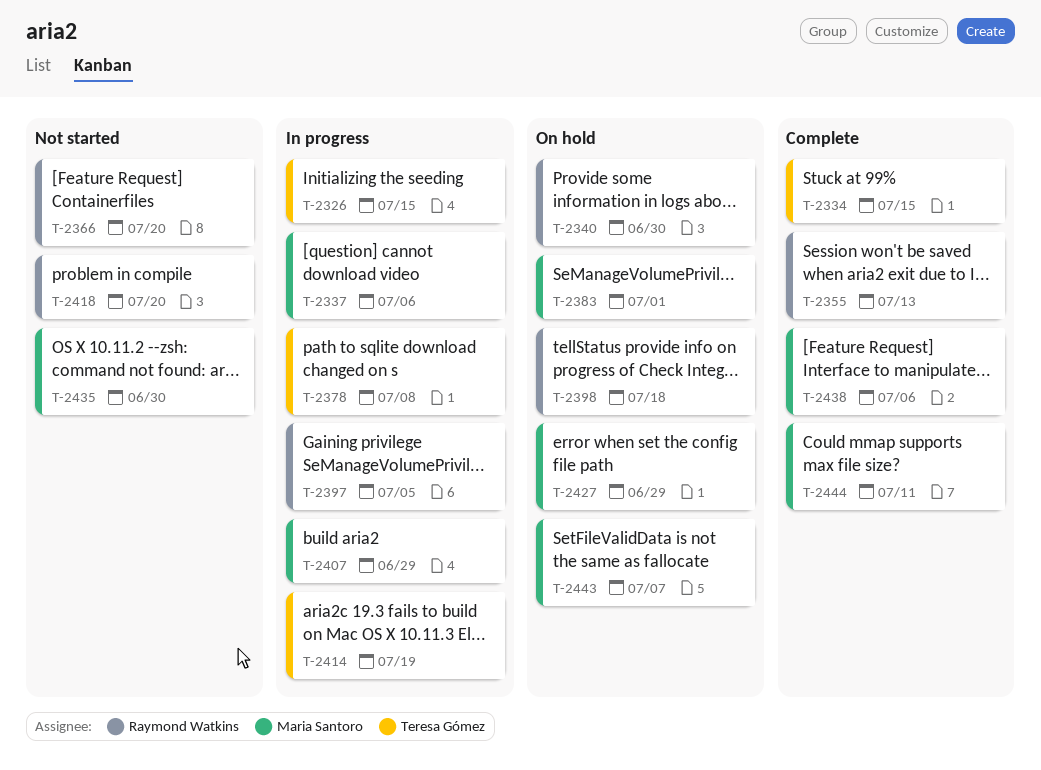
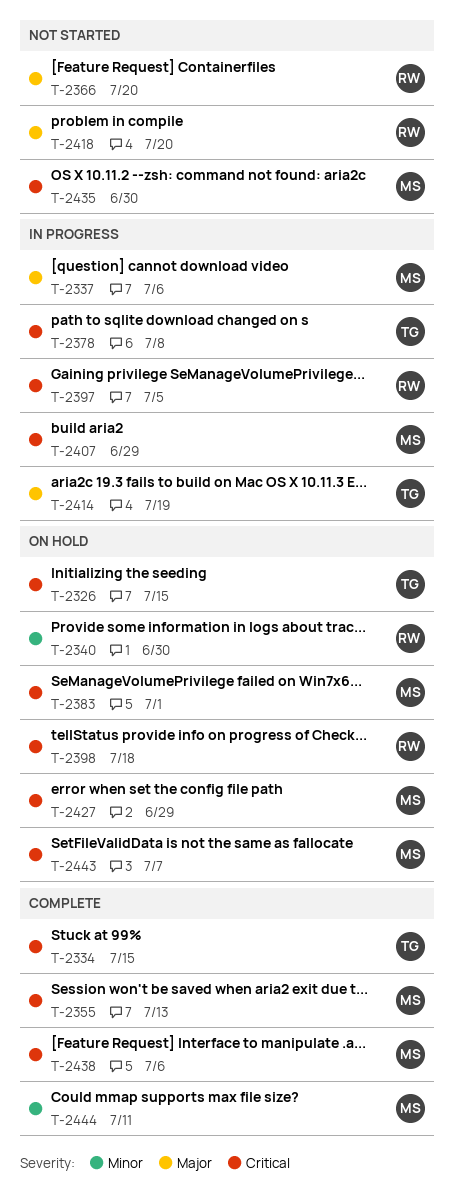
T-2326, status: In progress -> On hold
T-2355, owner: Raymond Watkins -> Maria Santoro

